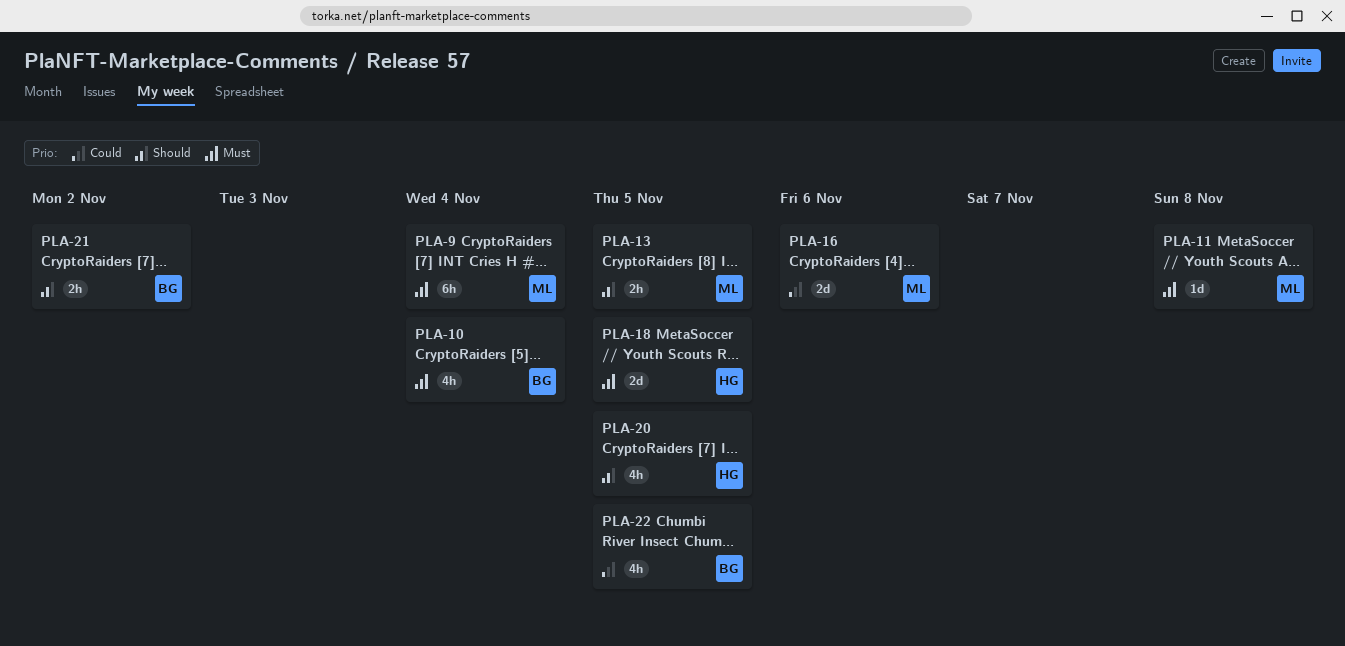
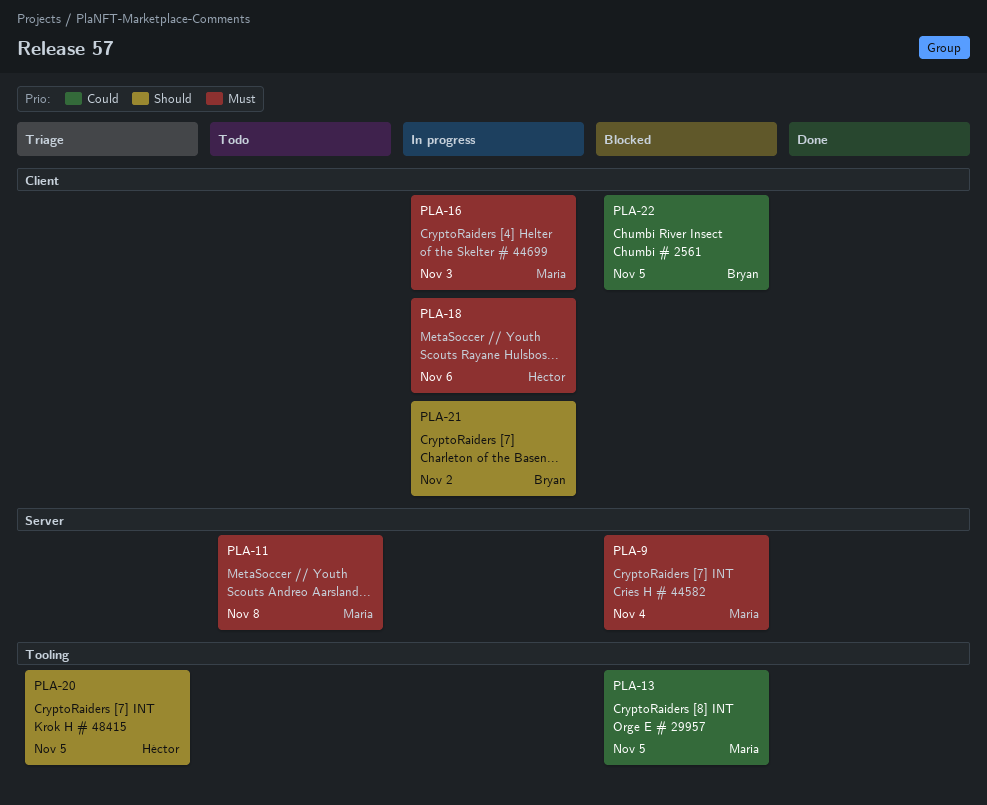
PLA-10: present -> none
PLA-13, priority: Should -> Could
PLA-16, priority: Could -> Must
PLA-16, due: Nov 6 -> Nov 3
PLA-18, due: Nov 5 -> Nov 6

